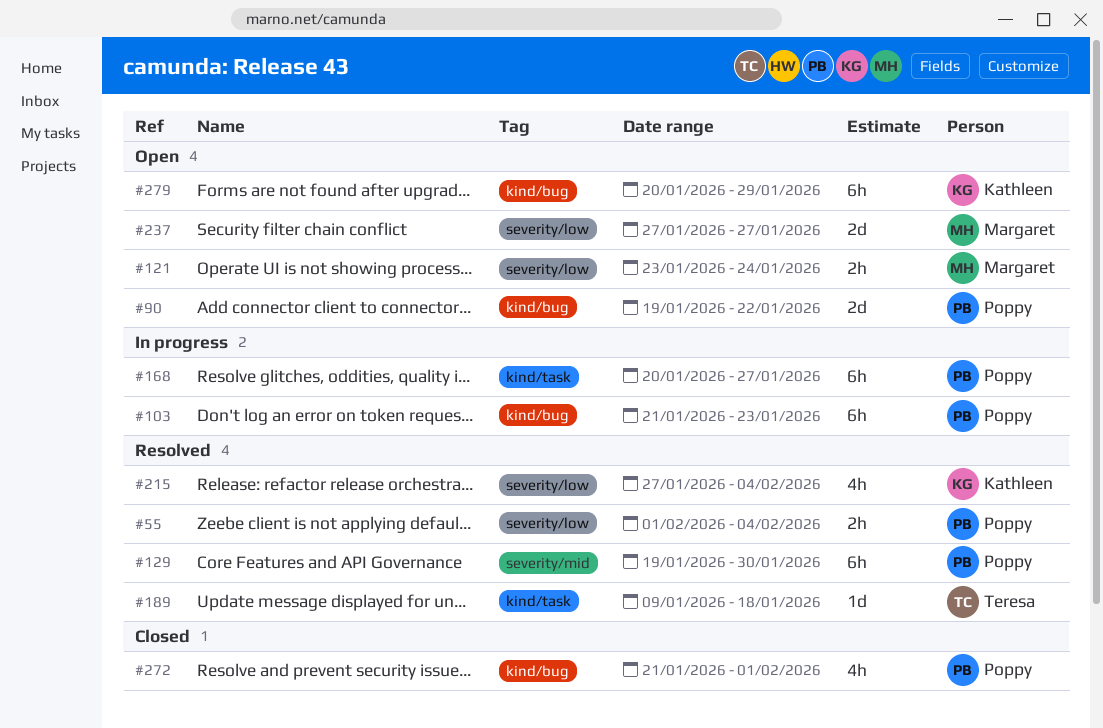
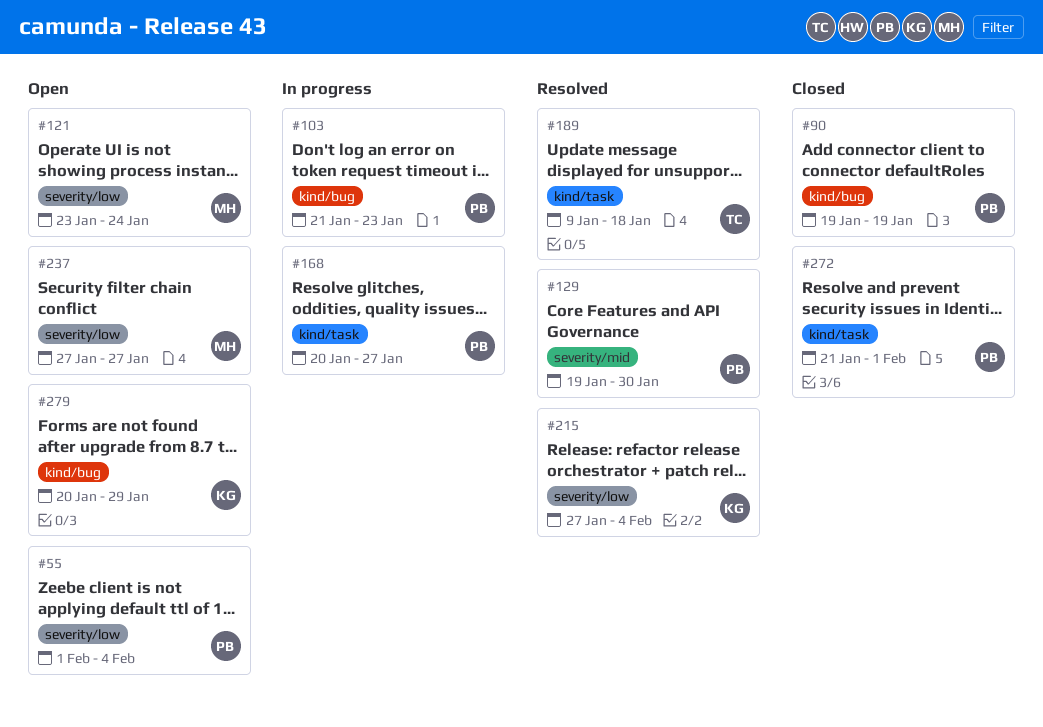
#55, status: Resolved -> Open
#90, status: Open -> Closed
#90, due: Jan 22 -> Jan 19
#272, label: kind/bug -> kind/task

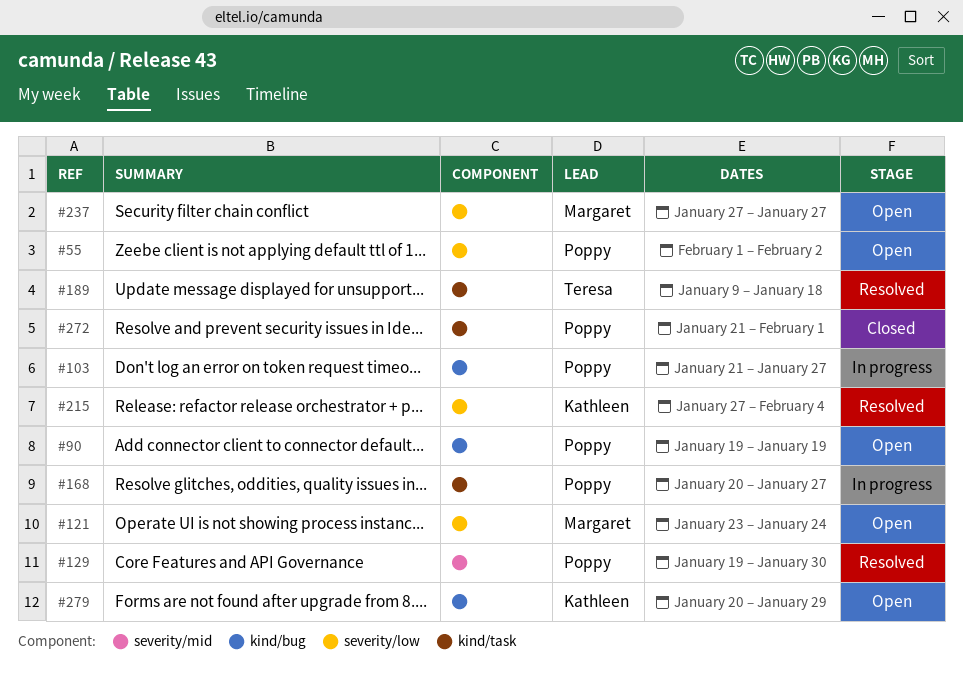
#55, due: Feb 4 -> Feb 2
#90, status: Closed -> Open
#103, due: Jan 23 -> Jan 27

